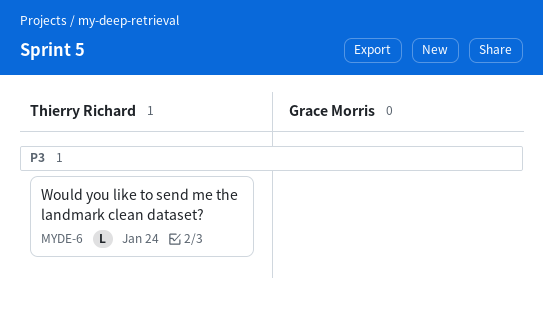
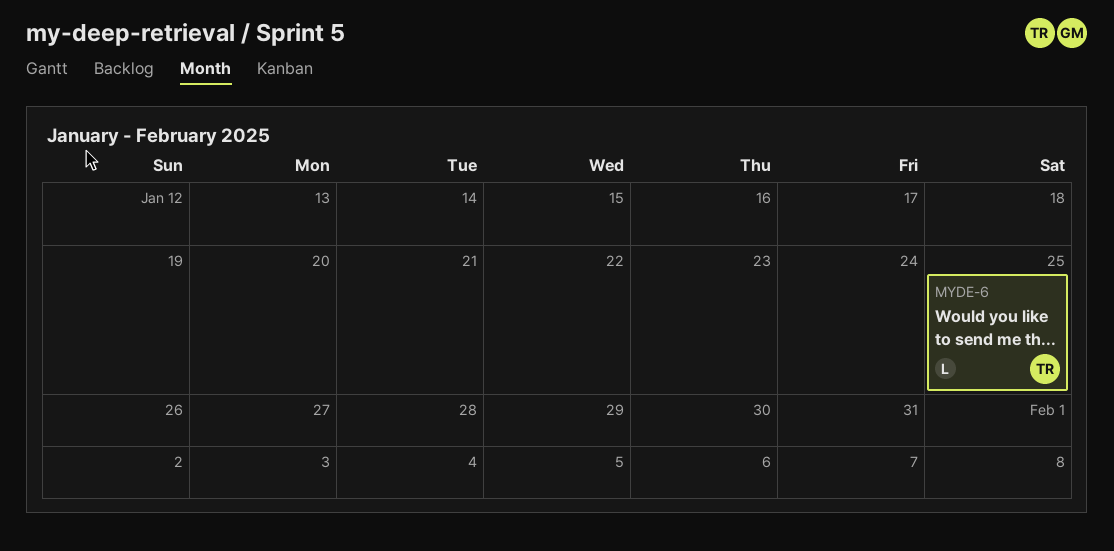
MYDE-6, due: Jan 24 -> Jan 25

